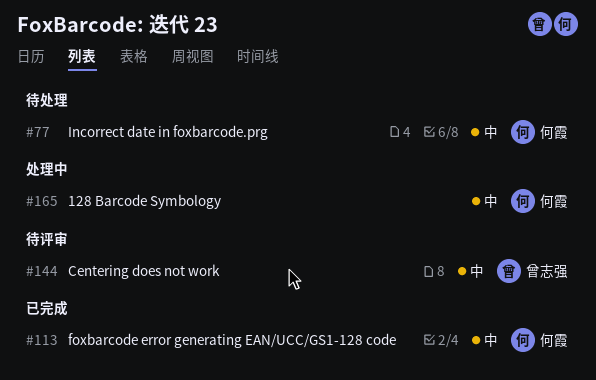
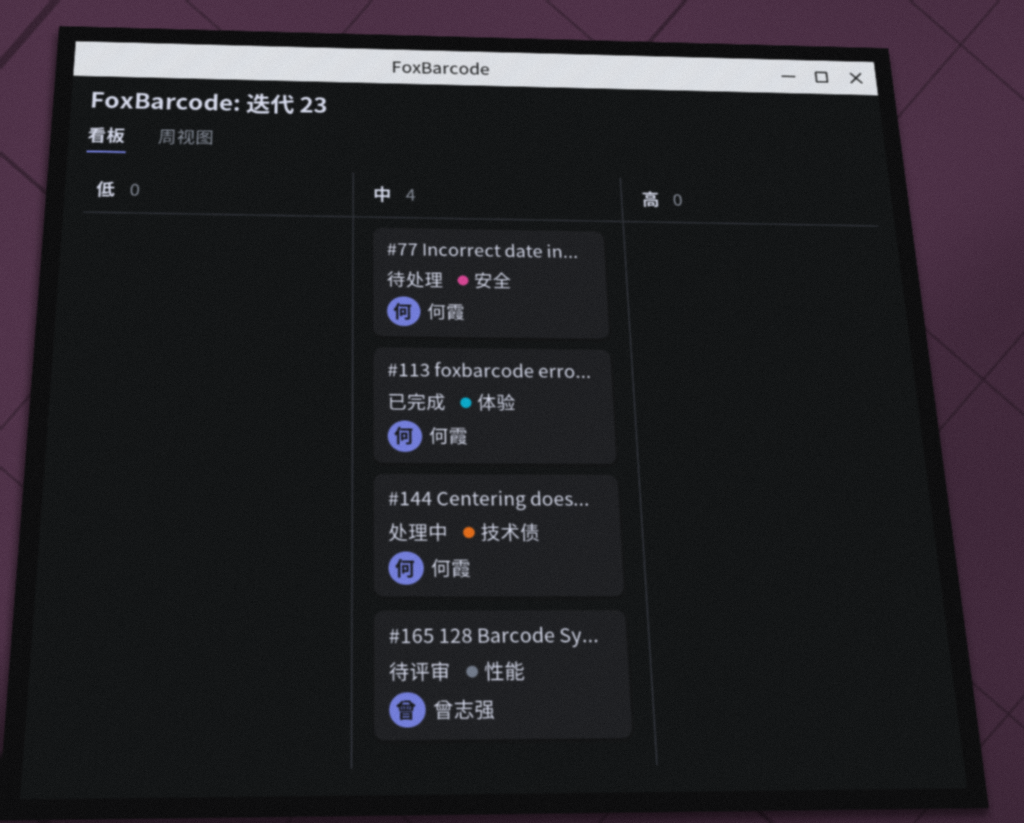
#144, status: 待评审 -> 处理中
#144, owner: 曾志强 -> 何霞
#165, status: 处理中 -> 待评审
#165, owner: 何霞 -> 曾志强

